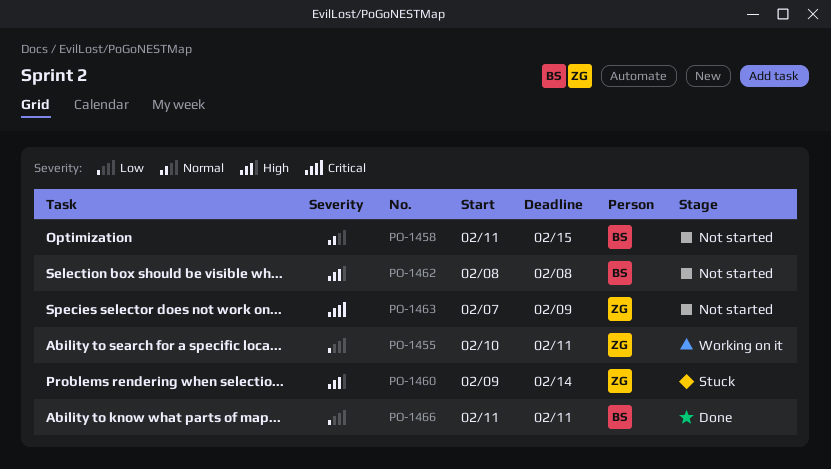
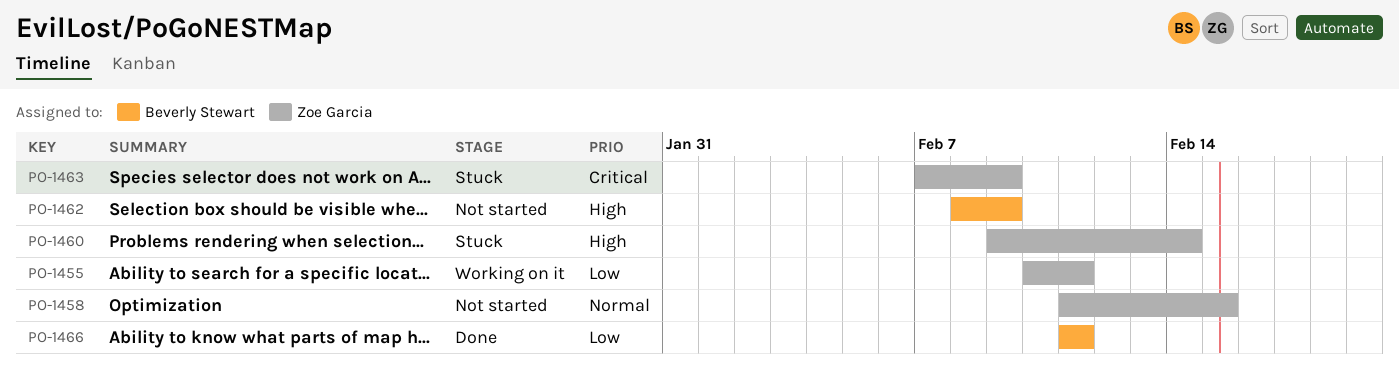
PO-1458, owner: Beverly Stewart -> Zoe Garcia
PO-1462, due: Feb 8 -> Feb 9
PO-1463, status: Not started -> Stuck

